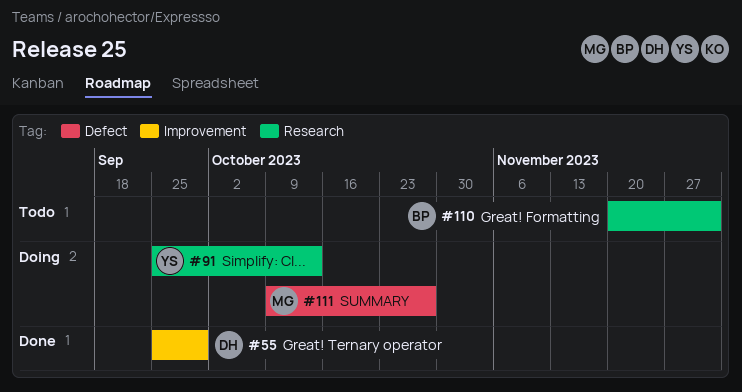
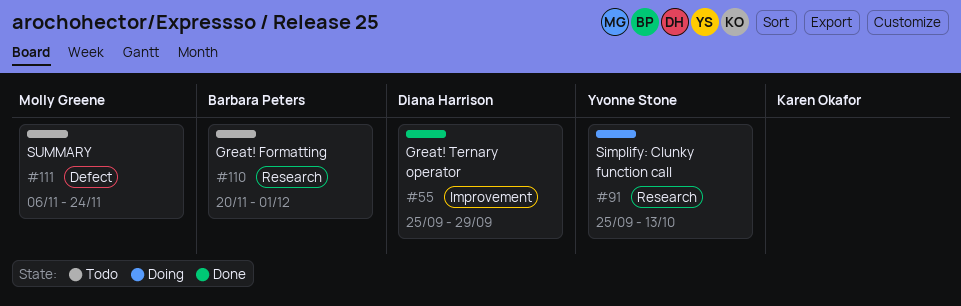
#111, status: Doing -> Todo
#111, start: Oct 9 -> Nov 6
#111, due: Oct 27 -> Nov 24

